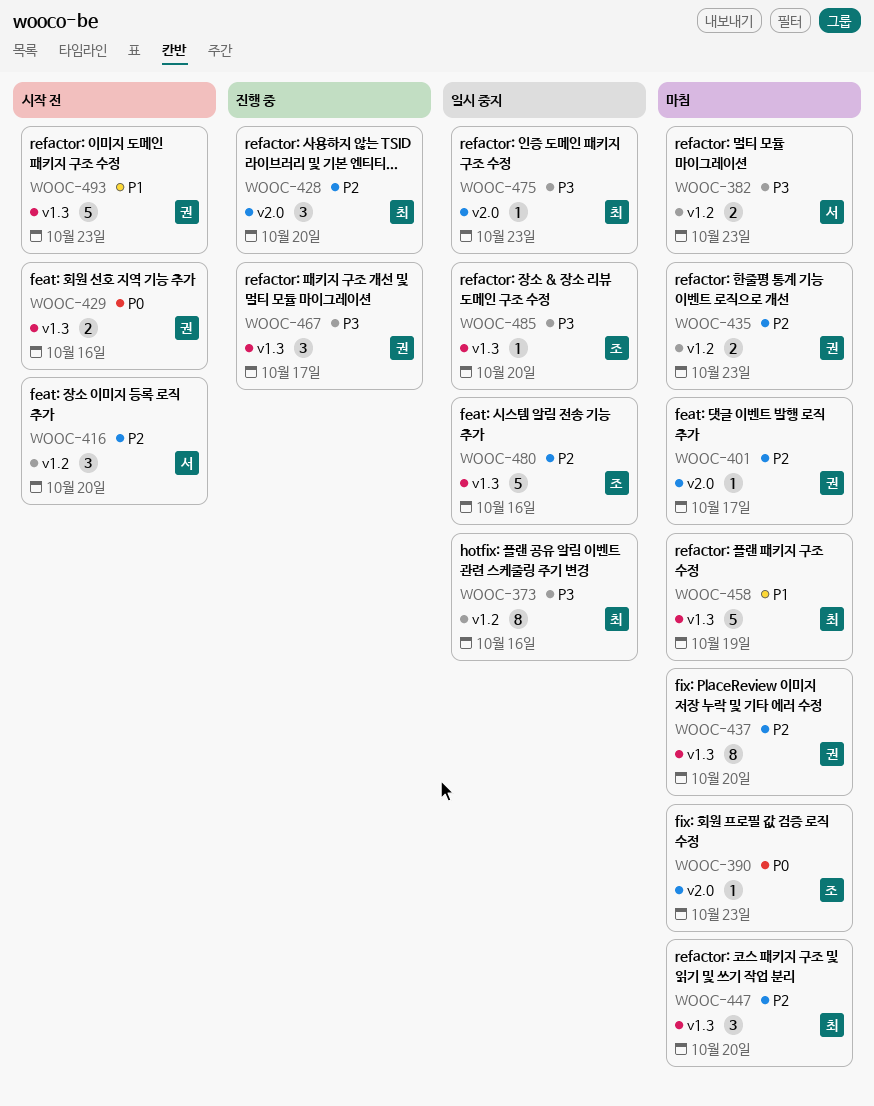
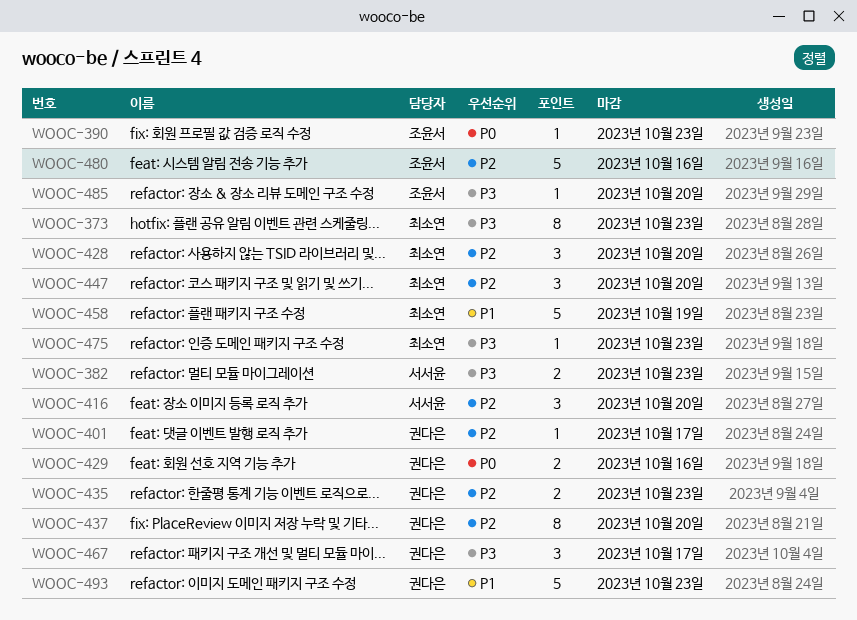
WOOC-373, due: Oct 16 -> Oct 23

